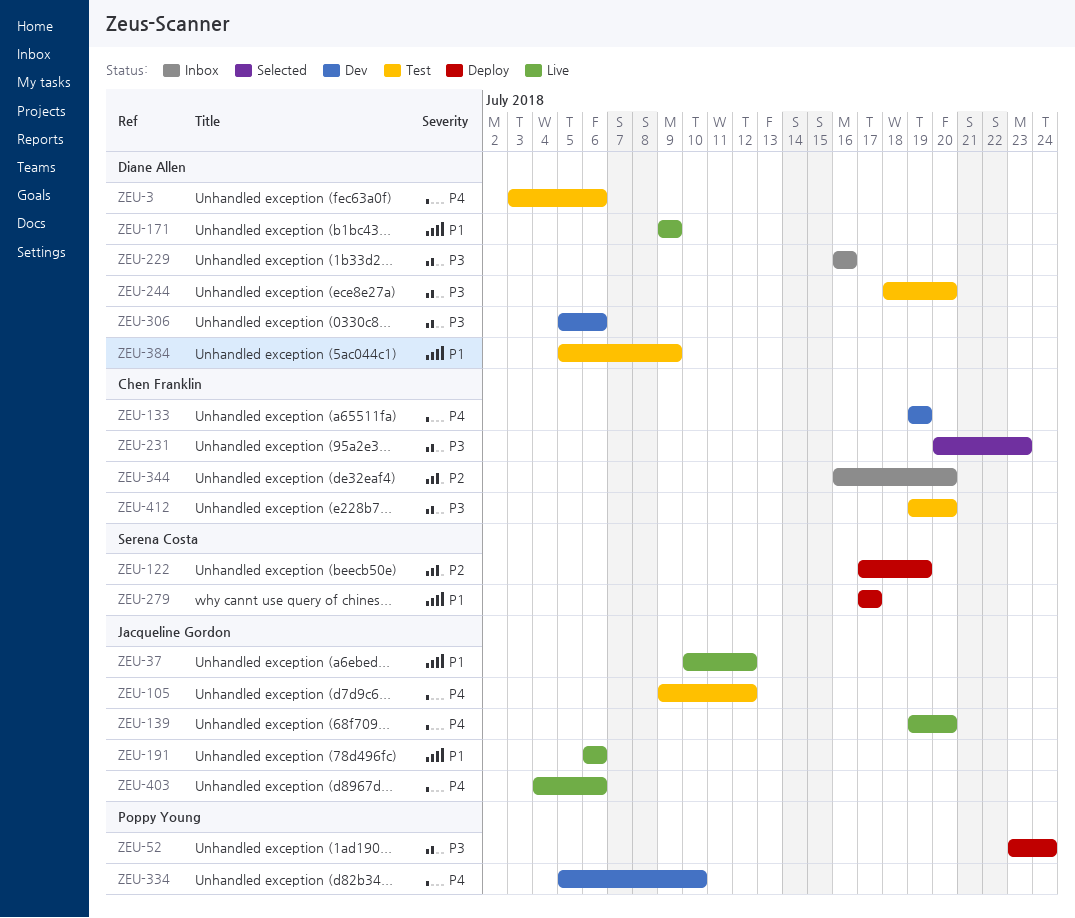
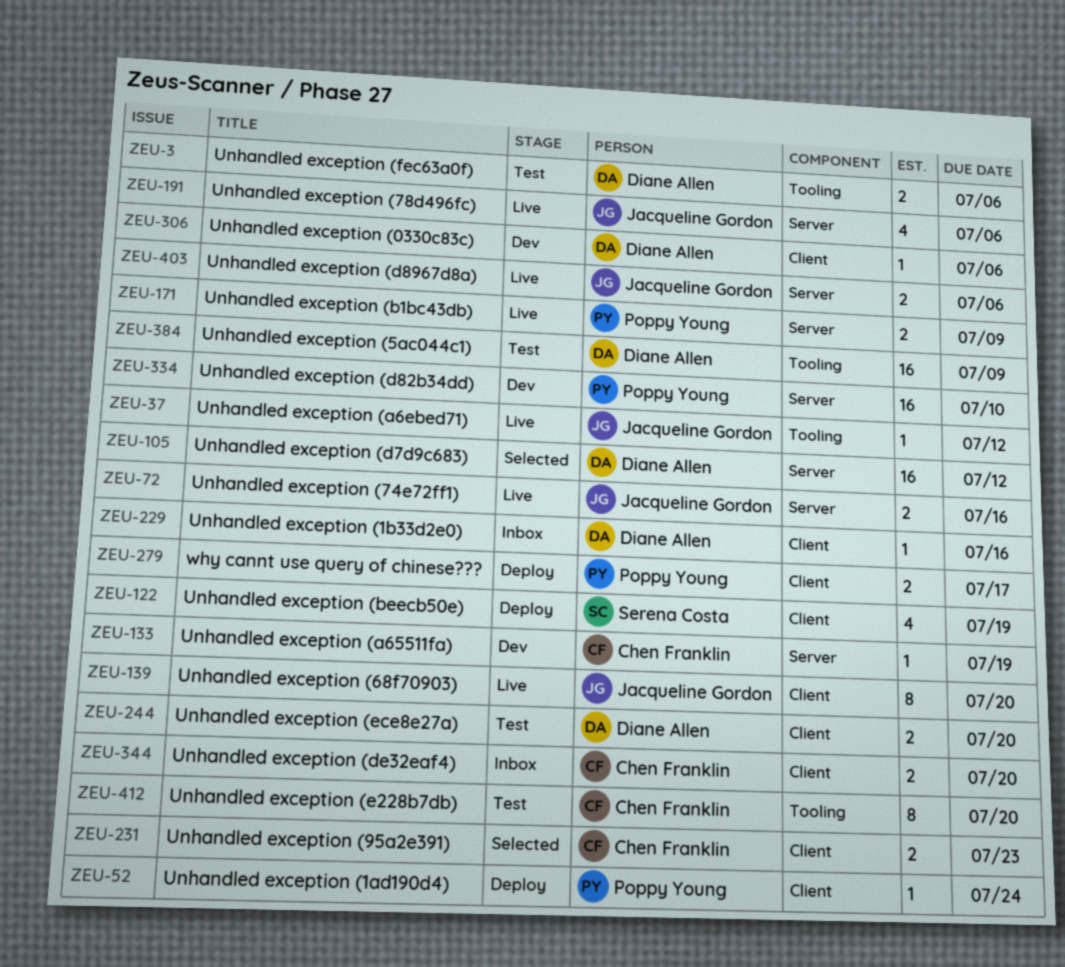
ZEU-72: none -> present
ZEU-105, status: Test -> Selected
ZEU-105, owner: Jacqueline Gordon -> Diane Allen
ZEU-171, owner: Diane Allen -> Poppy Young
ZEU-279, owner: Serena Costa -> Poppy Young

